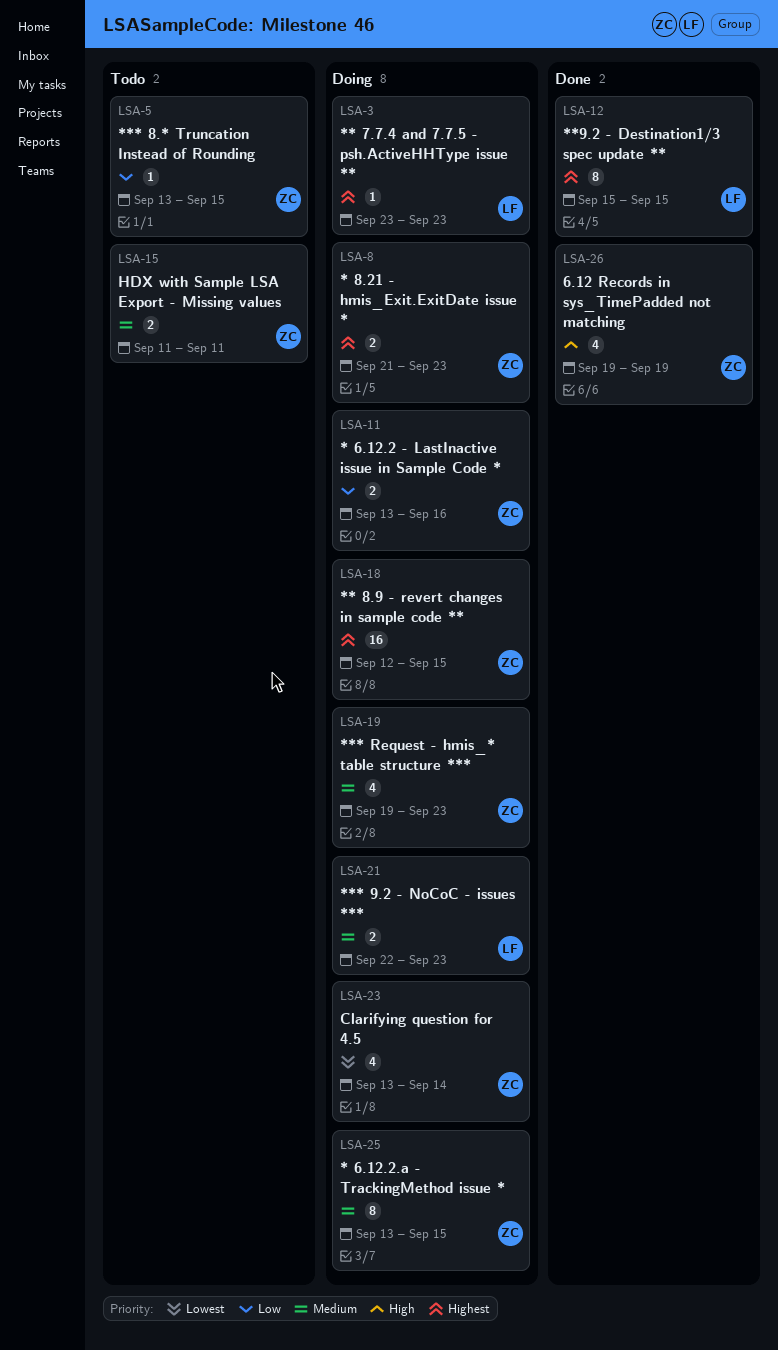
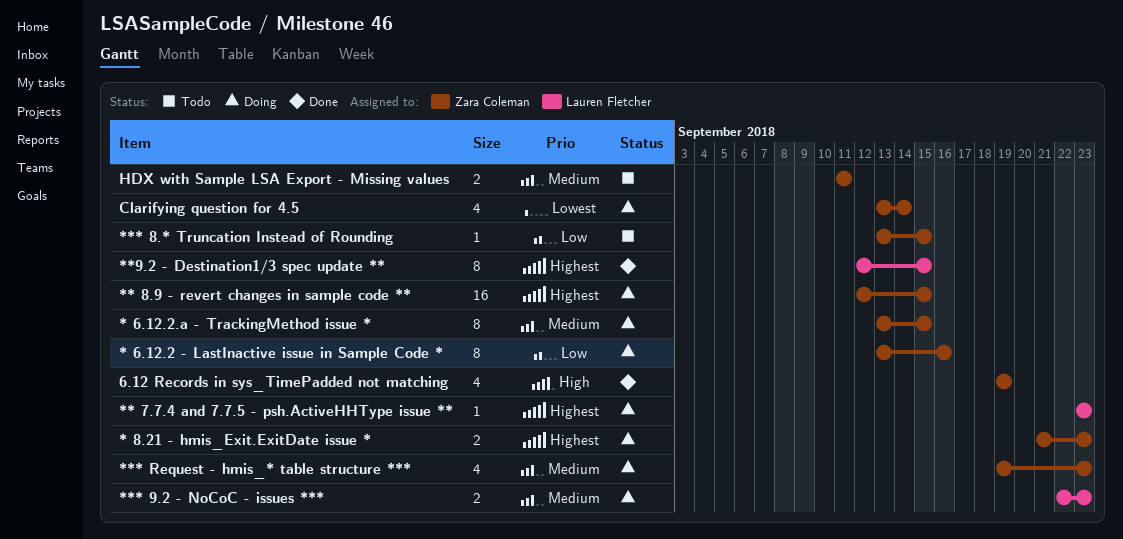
* 6.12.2 - LastInactive issue in Sample Code *, estimate: 2 -> 8
**9.2 - Destination1/3 spec update **, start: Sep 15 -> Sep 12

